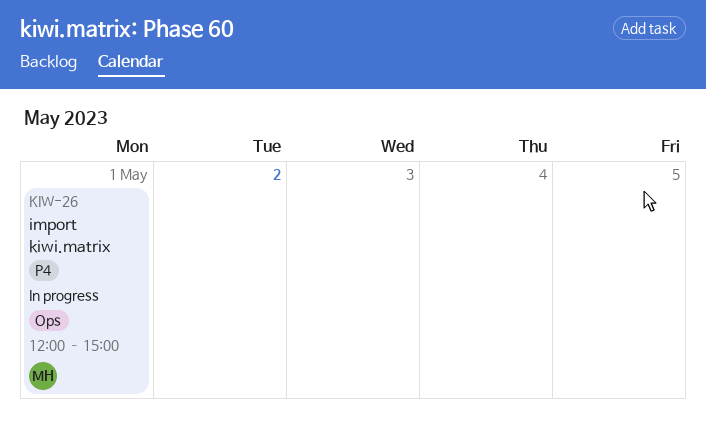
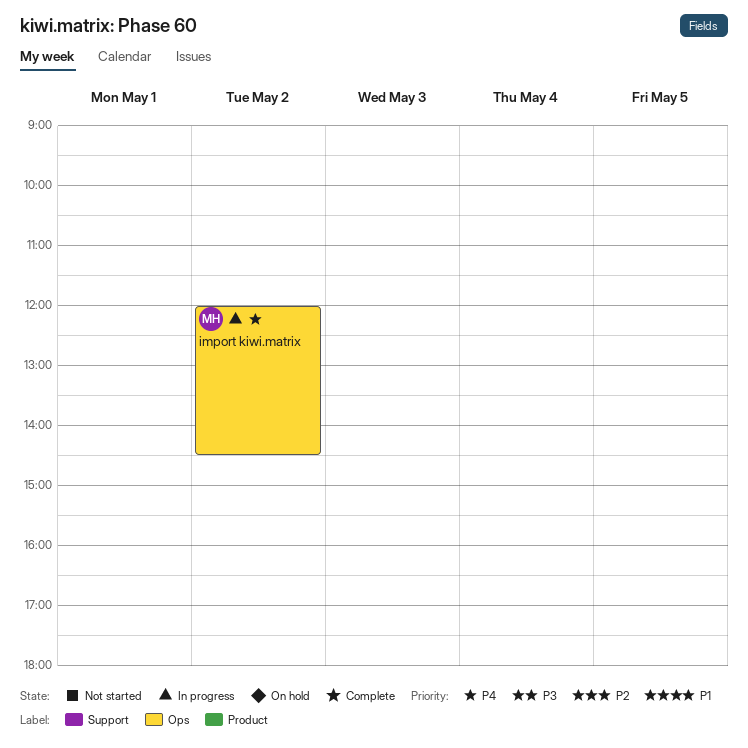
import kiwi.matrix, day: May 1 -> May 2
import kiwi.matrix, ends: 15:00 -> 14:30

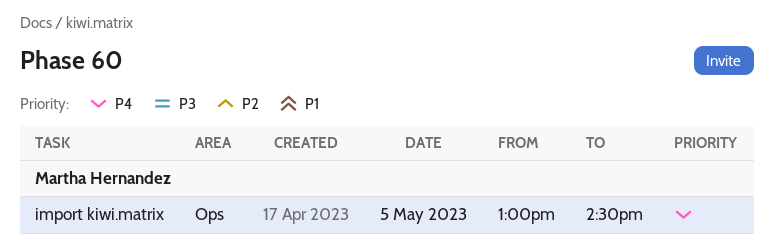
import kiwi.matrix, day: May 2 -> May 5
import kiwi.matrix, begins: 12:00 -> 13:00

